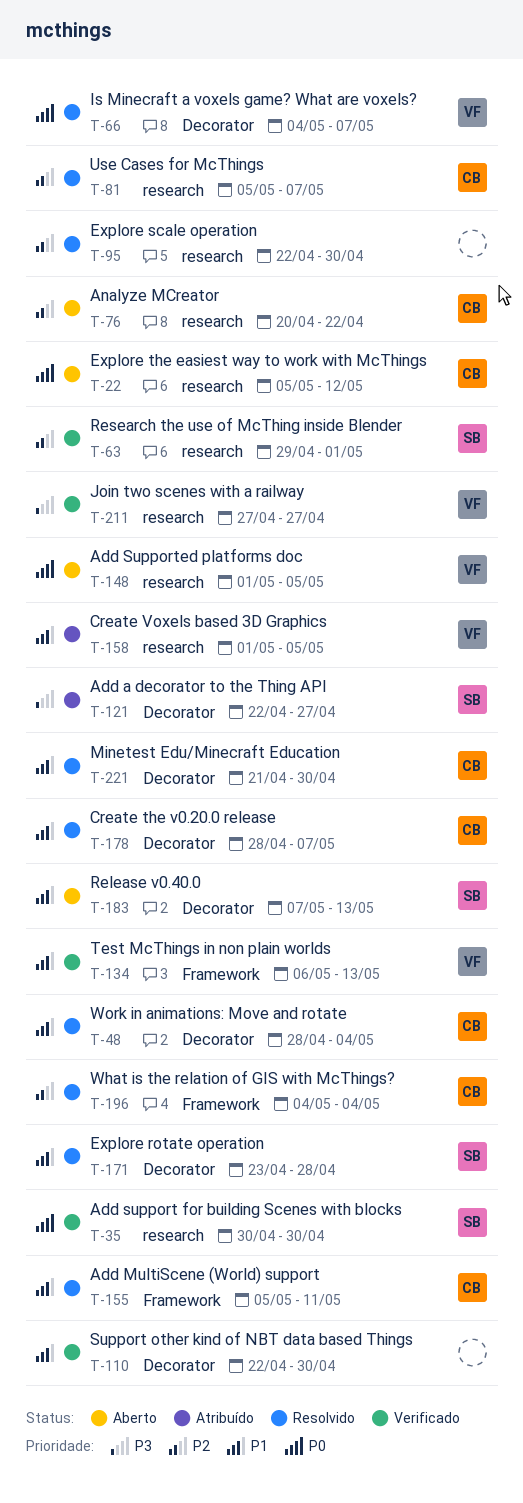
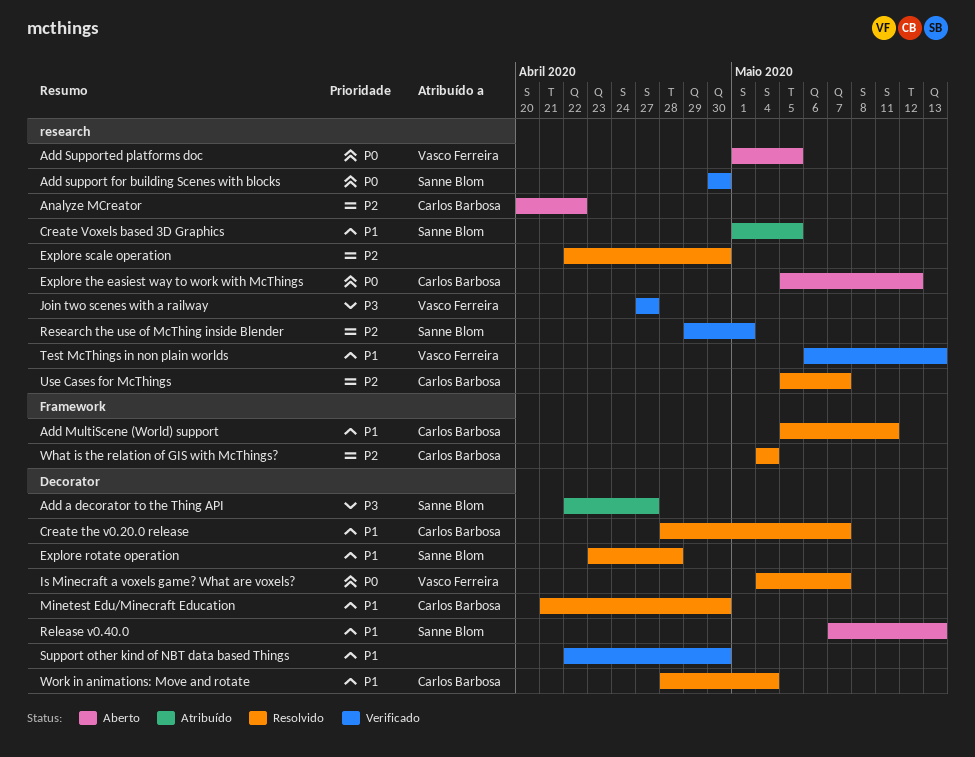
Create Voxels based 3D Graphics, owner: Vasco Ferreira -> Sanne Blom
Test McThings in non plain worlds, label: Framework -> research

